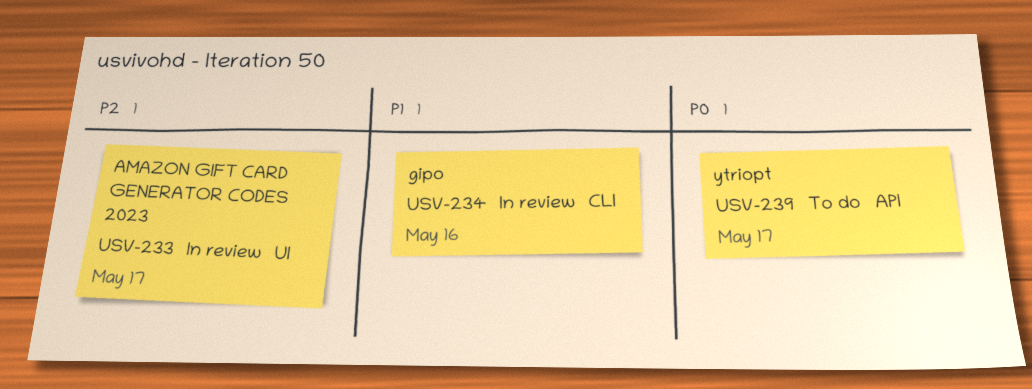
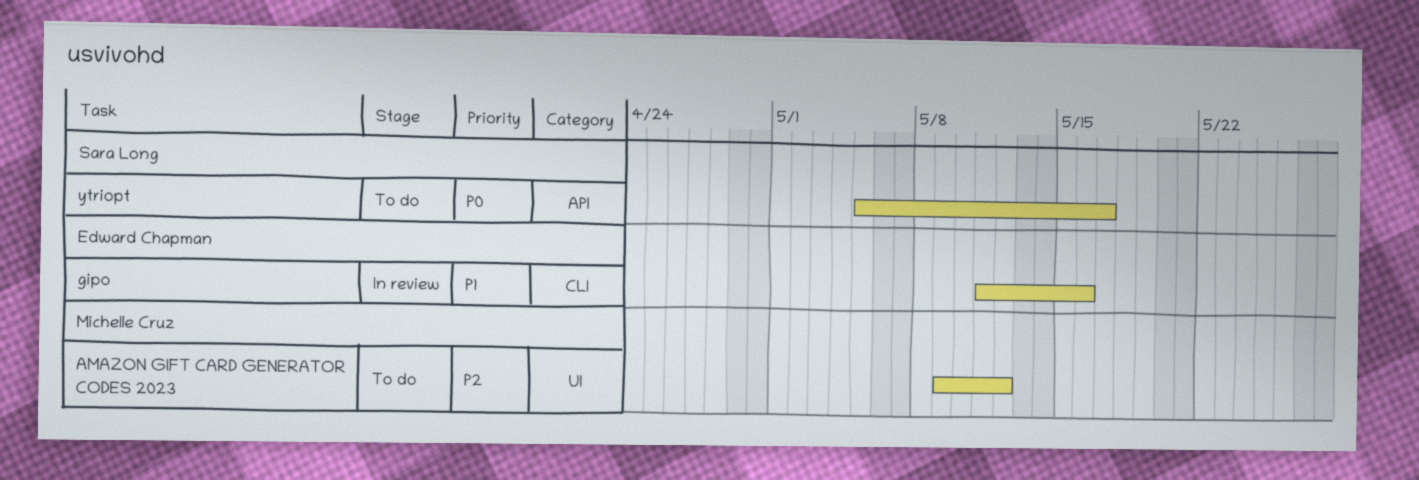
AMAZON GIFT CARD GENERATOR CODES 2023, status: In review -> To do
AMAZON GIFT CARD GENERATOR CODES 2023, due: May 17 -> May 12

